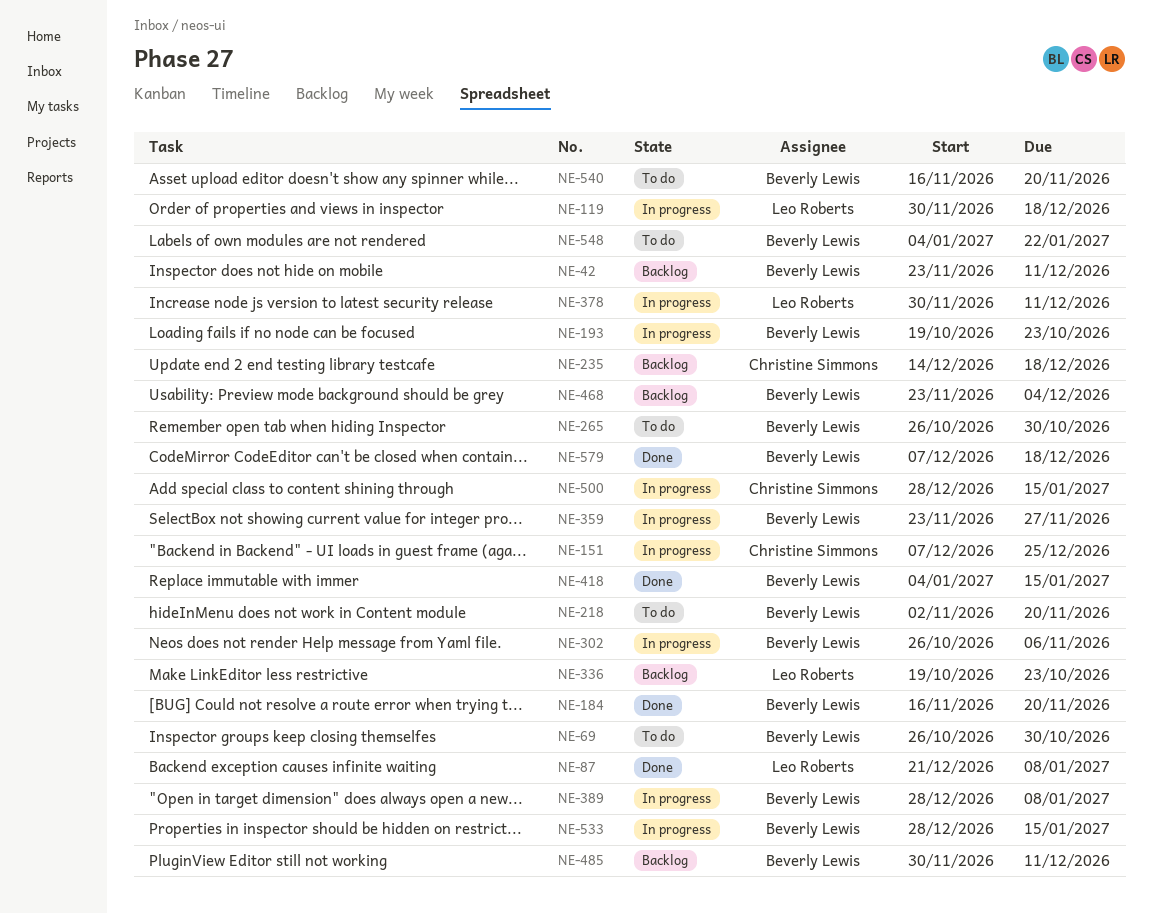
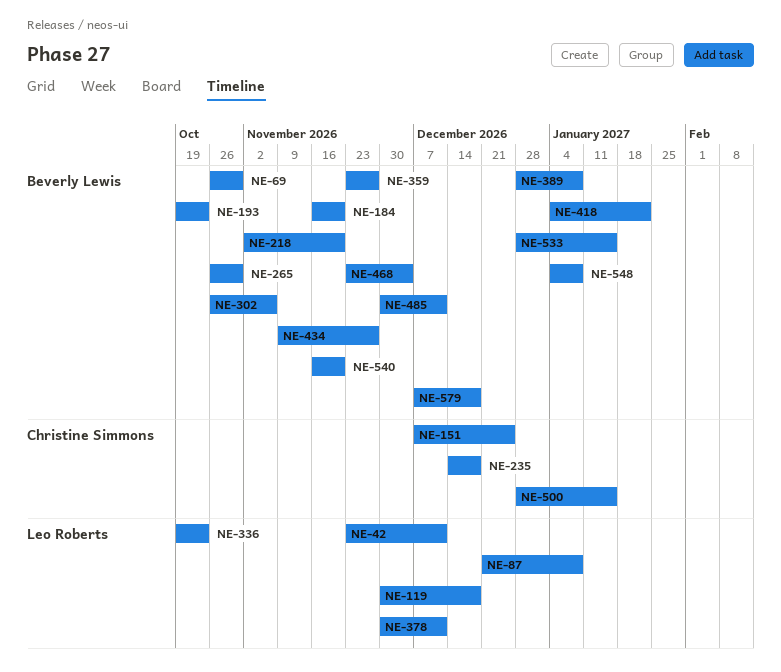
NE-42, owner: Beverly Lewis -> Leo Roberts
NE-418, due: Jan 15 -> Jan 22
NE-434: none -> present
NE-548, due: Jan 22 -> Jan 8

